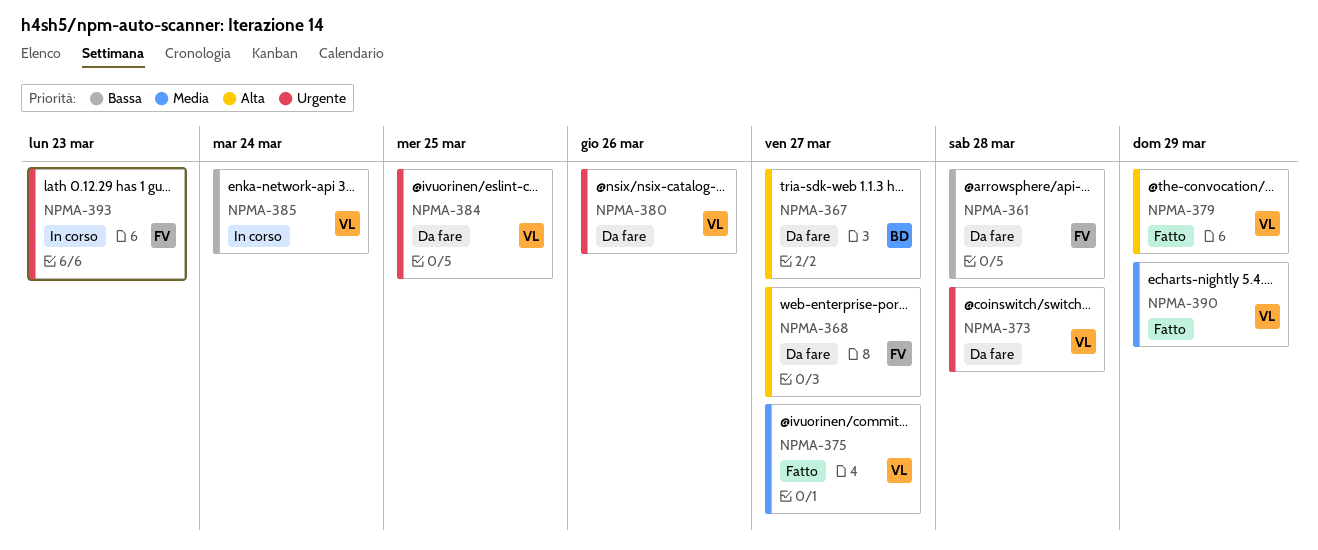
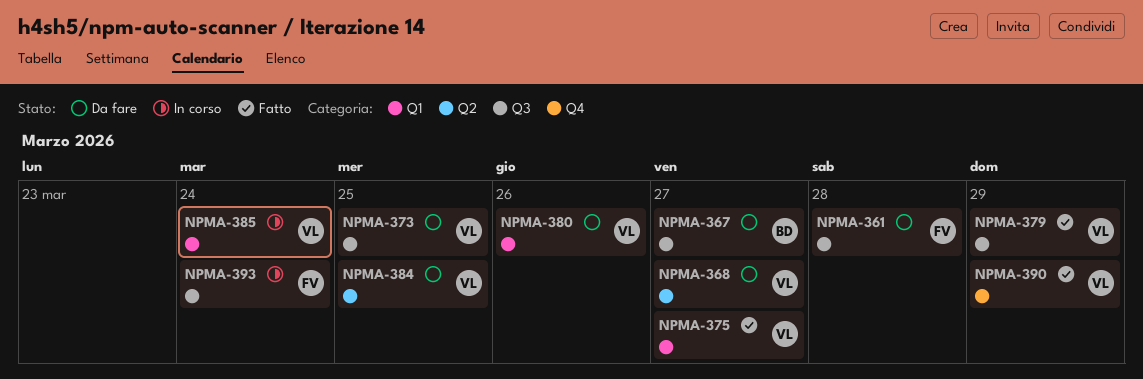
NPMA-368, owner: FV -> VL
NPMA-373, due: Mar 28 -> Mar 25
NPMA-393, due: Mar 23 -> Mar 24

